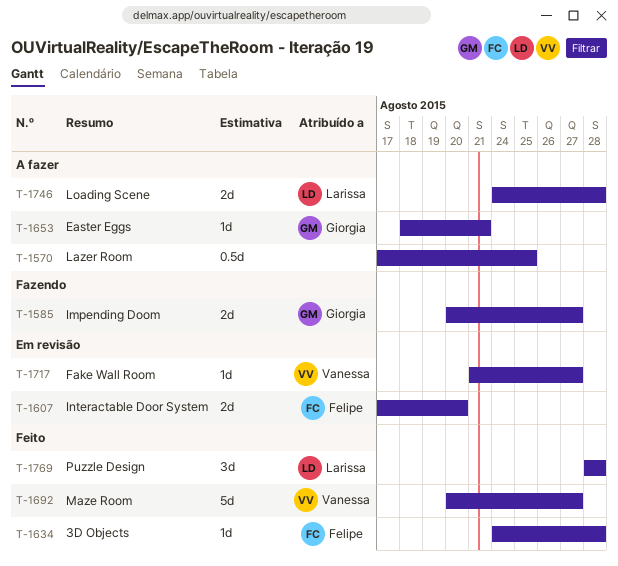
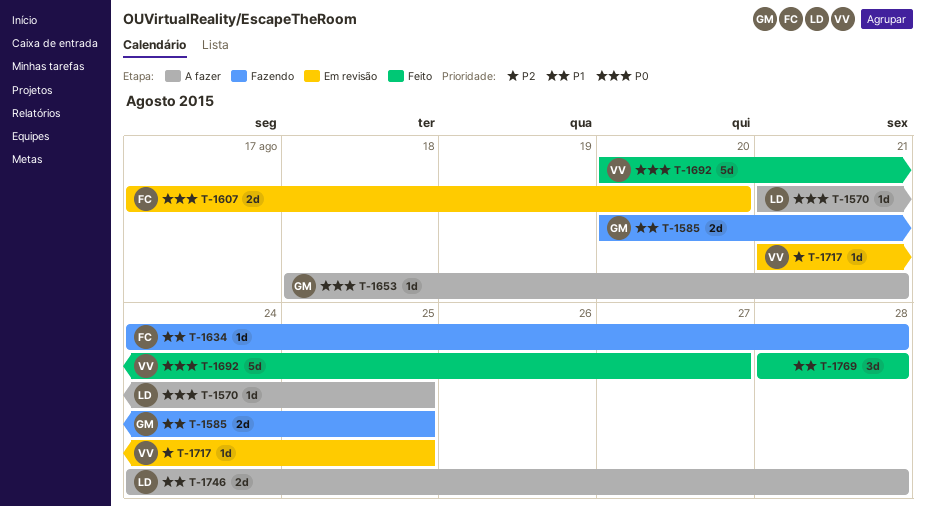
T-1570, owner: none -> Larissa
T-1570, estimate: 0.5d -> 1d
T-1570, start: Aug 17 -> Aug 21
T-1585, due: Aug 27 -> Aug 25
T-1634, status: Feito -> Fazendo
T-1717, due: Aug 27 -> Aug 25
T-1769, owner: Larissa -> none

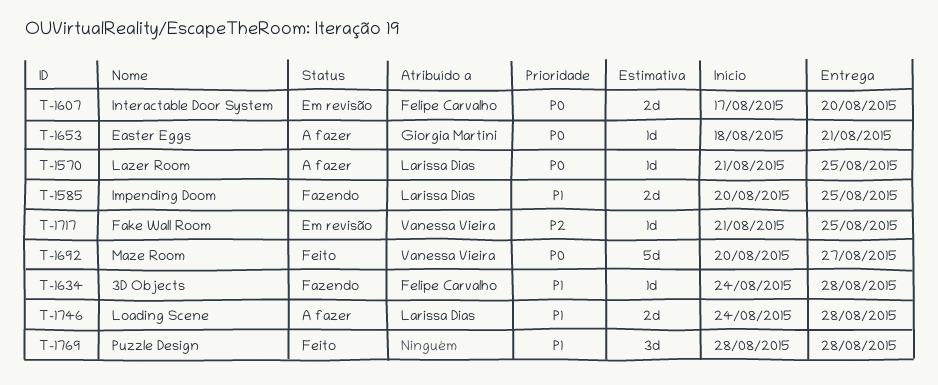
T-1585, owner: Giorgia Martini -> Larissa Dias

